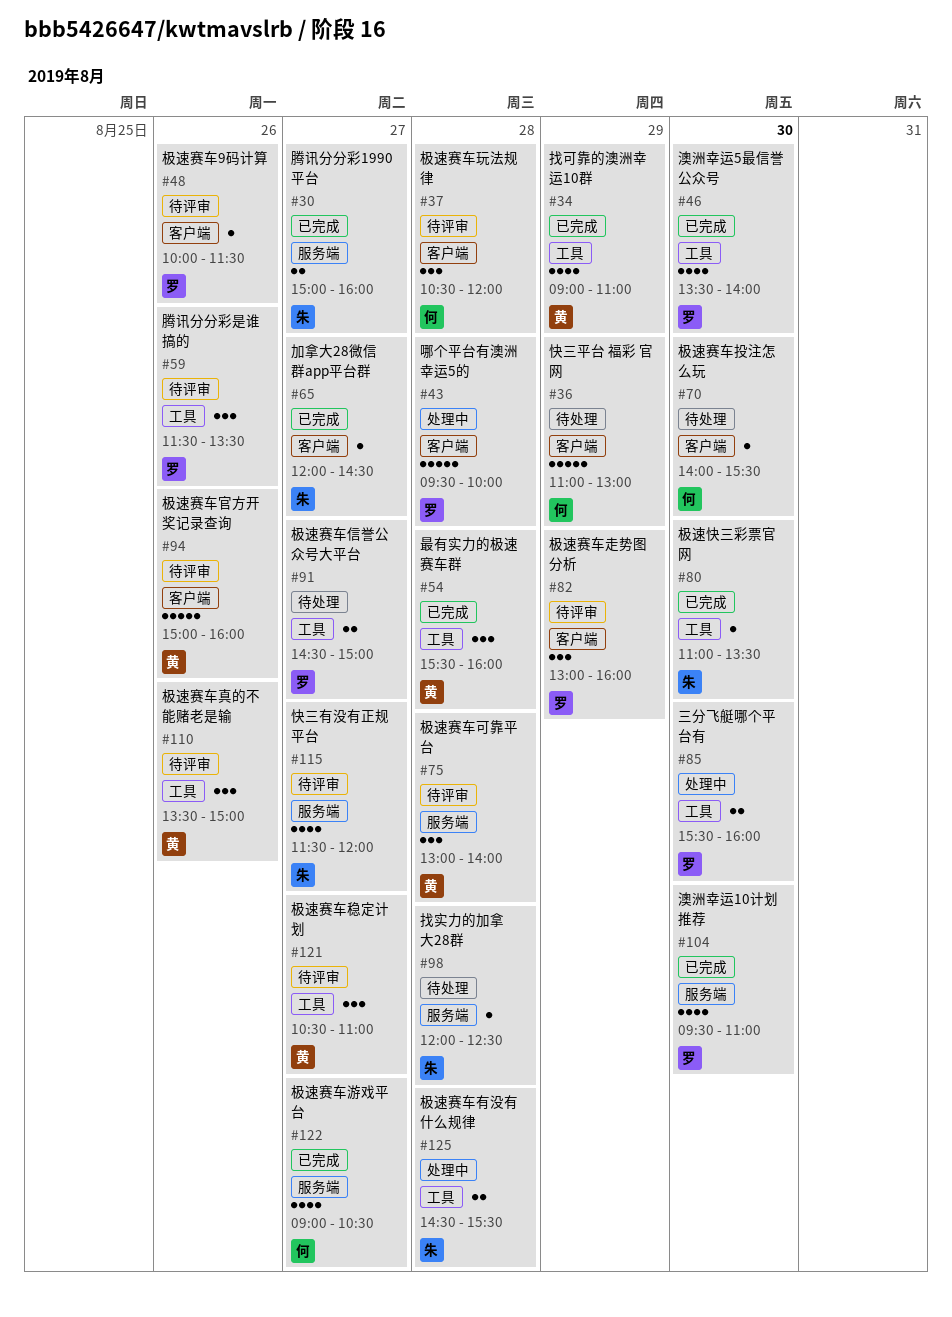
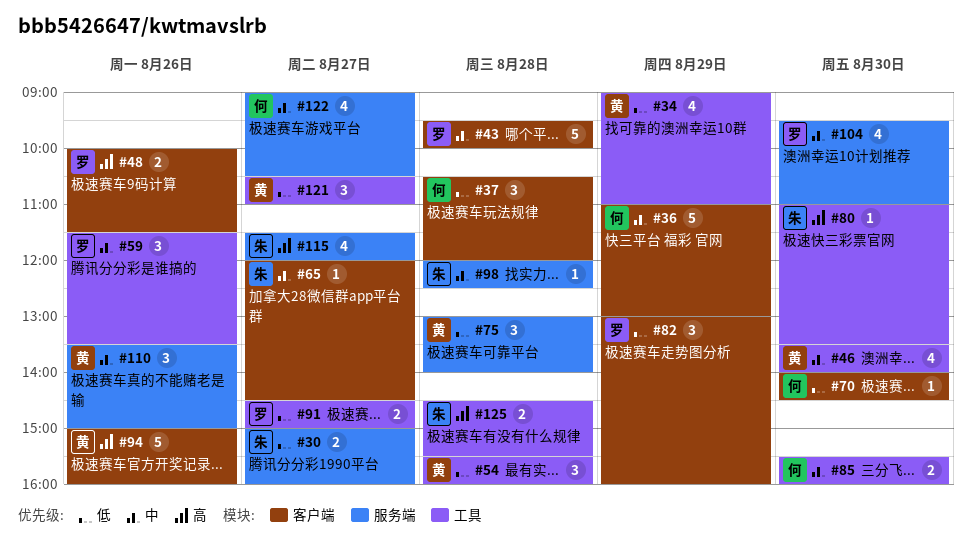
#46, owner: 罗 -> 黄
#48, estimate: 1 -> 2
#70, ends: 15:30 -> 14:30
#85, owner: 罗 -> 何
#110, label: 工具 -> 服务端

